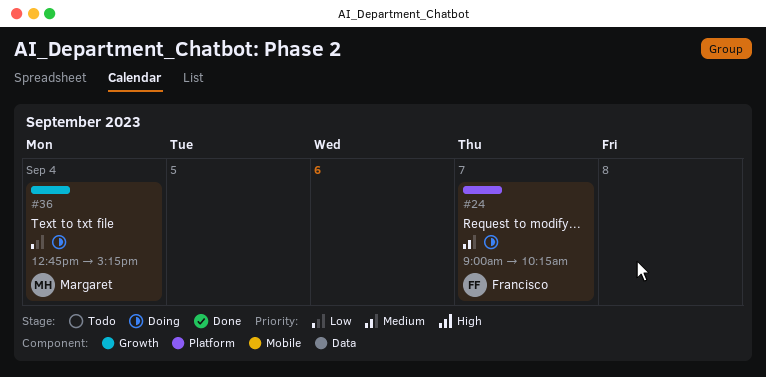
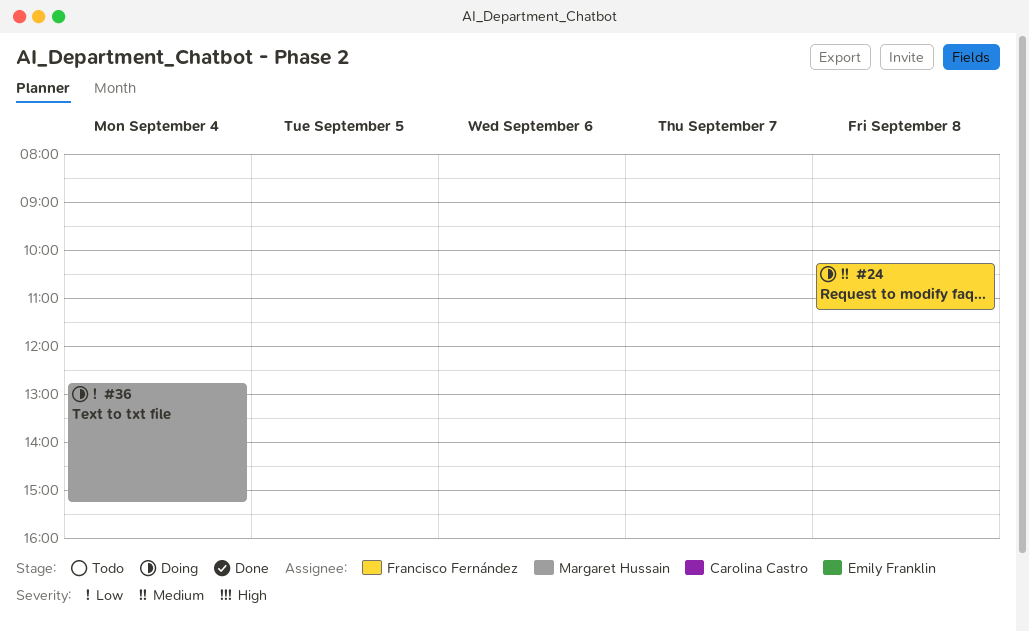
#24, day: Sep 7 -> Sep 8
#24, begins: 09:00 -> 10:15
#24, ends: 10:15 -> 11:15

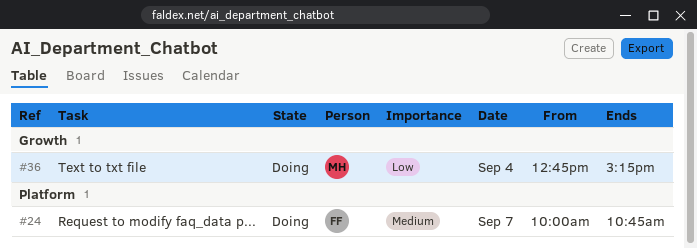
#24, day: Sep 8 -> Sep 7
#24, begins: 10:15 -> 10:00
#24, ends: 11:15 -> 10:45

